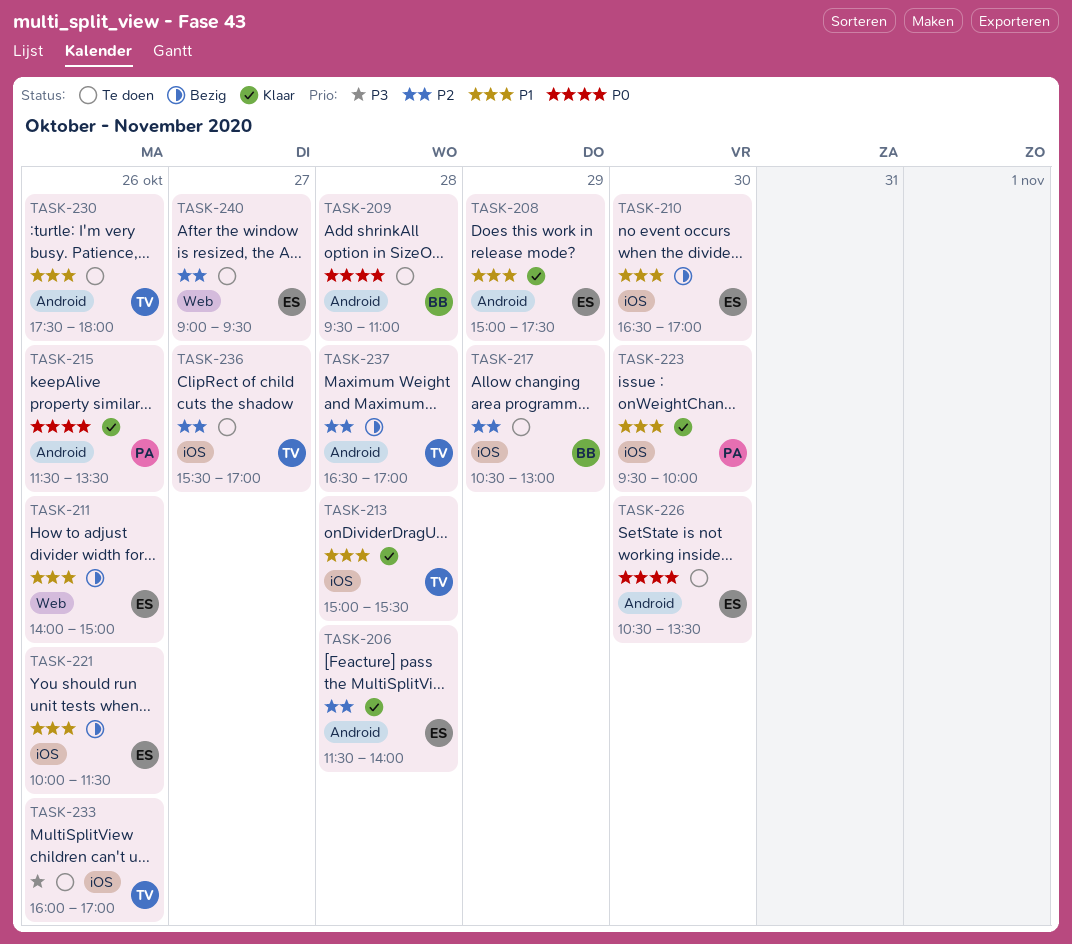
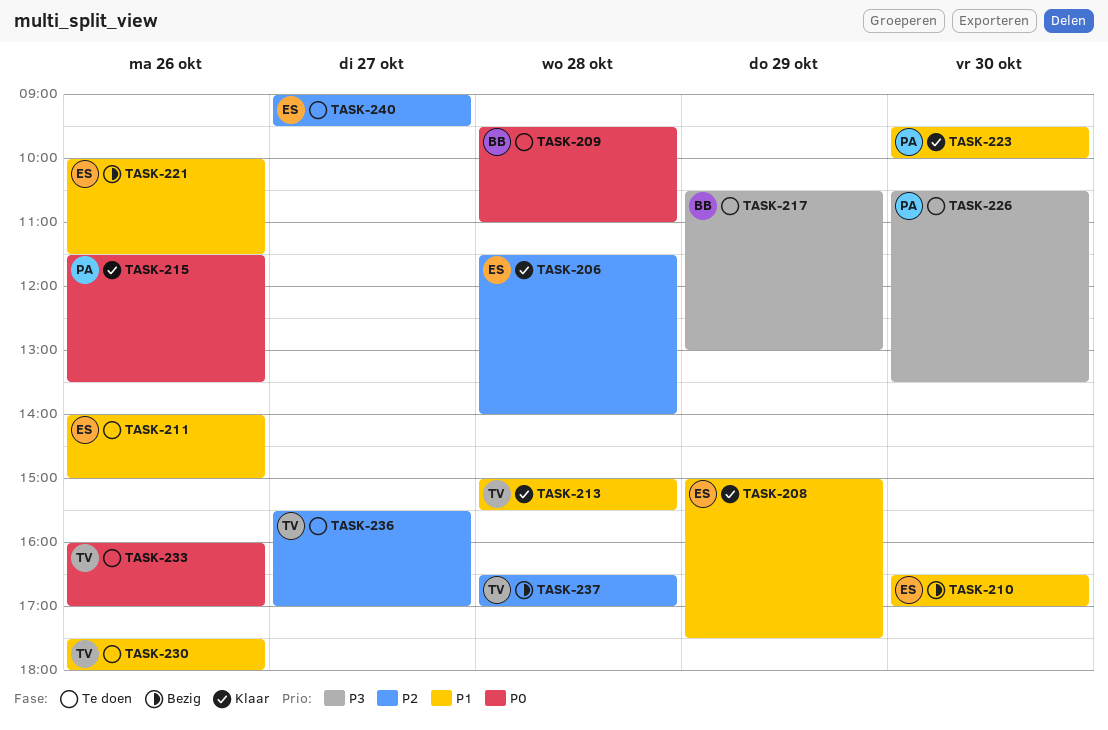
TASK-211, status: Bezig -> Te doen
TASK-217, priority: P2 -> P3
TASK-226, owner: ES -> PA
TASK-226, priority: P0 -> P3
TASK-233, priority: P3 -> P0

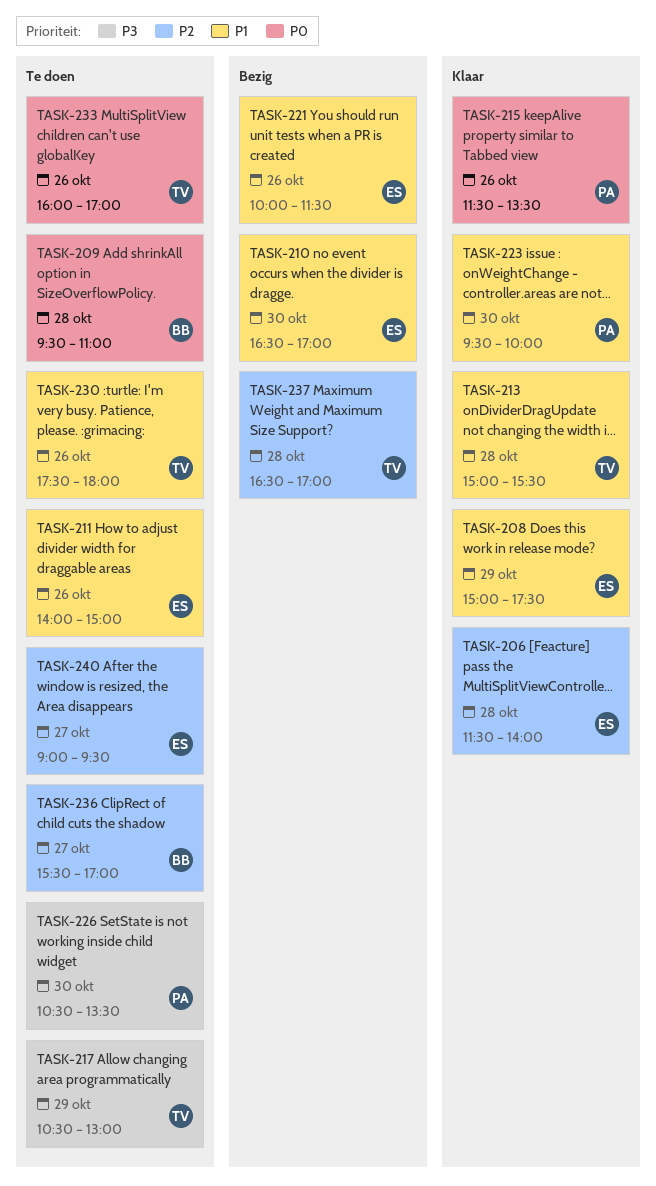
TASK-217, owner: BB -> TV
TASK-236, owner: TV -> BB

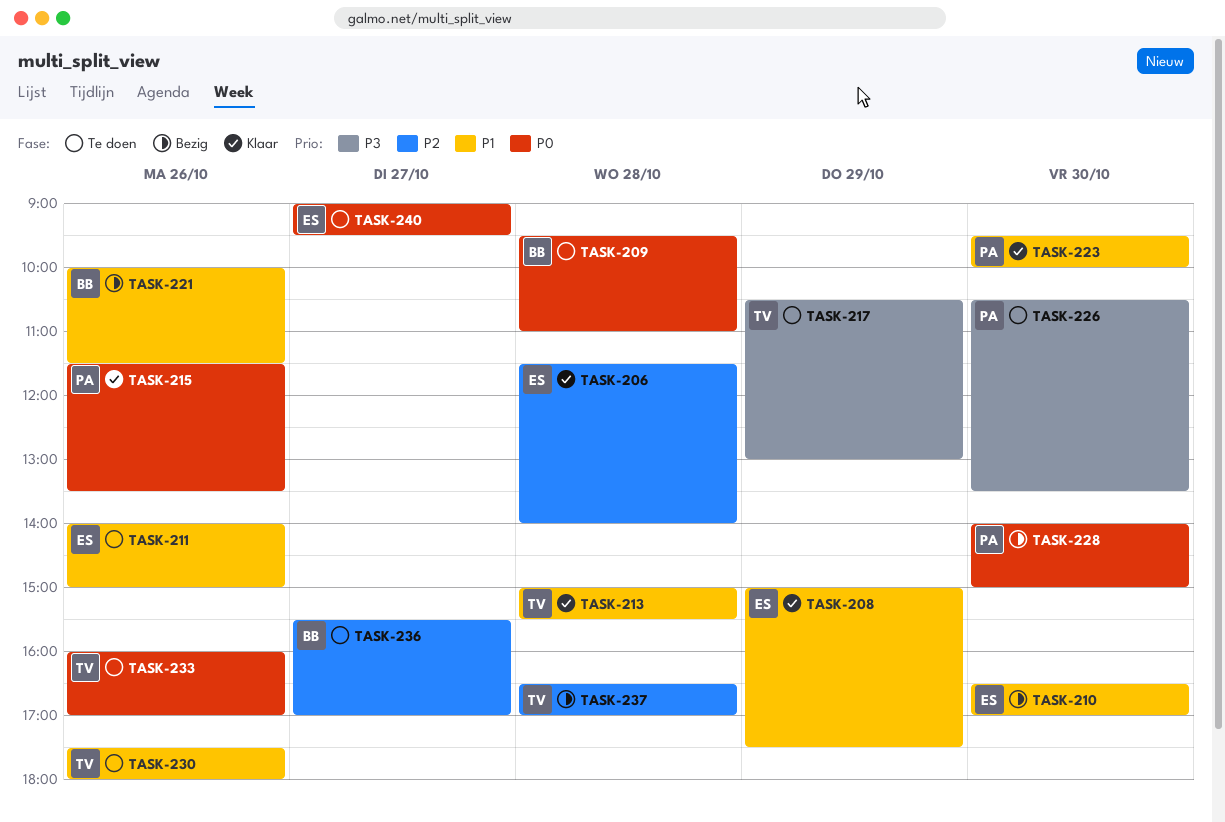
TASK-221, owner: ES -> BB
TASK-228: none -> present
TASK-240, priority: P2 -> P0

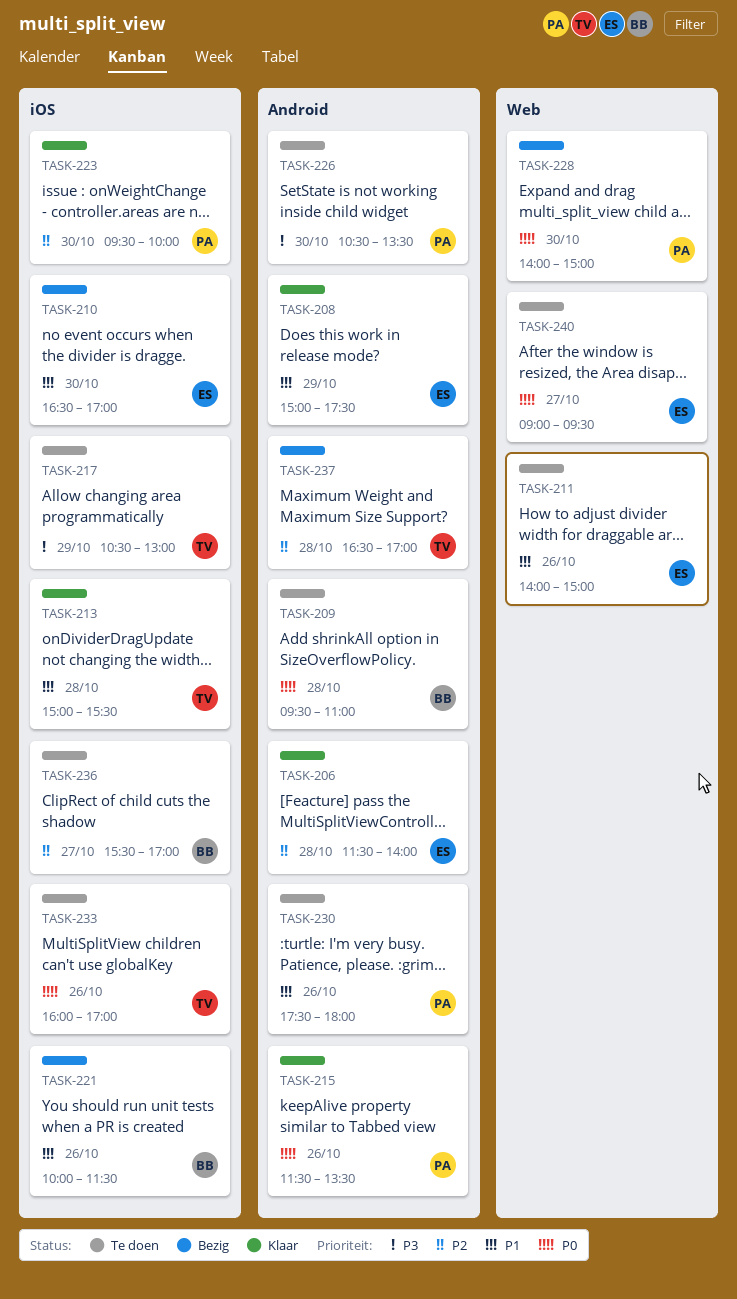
TASK-223, priority: P1 -> P2
TASK-230, owner: TV -> PA

